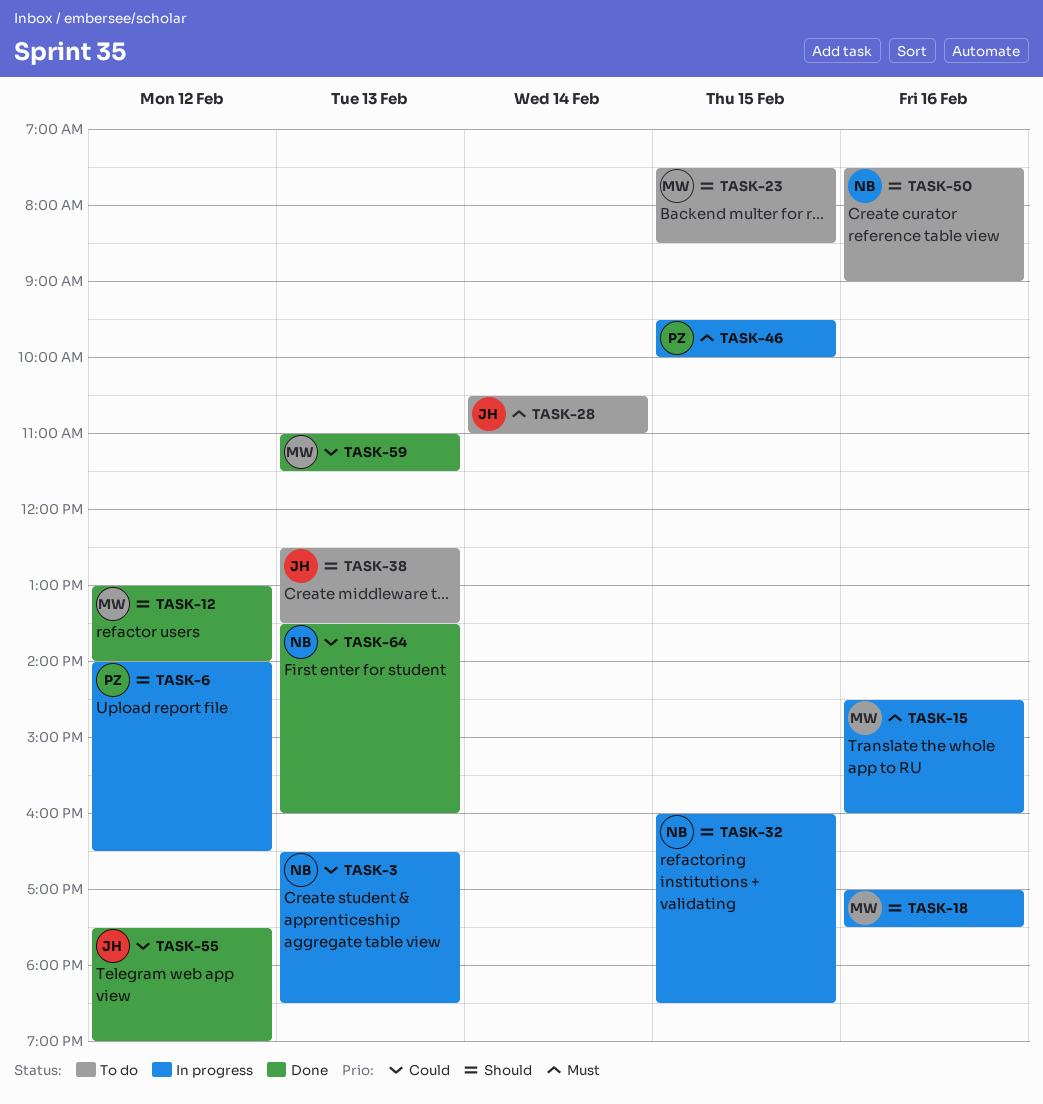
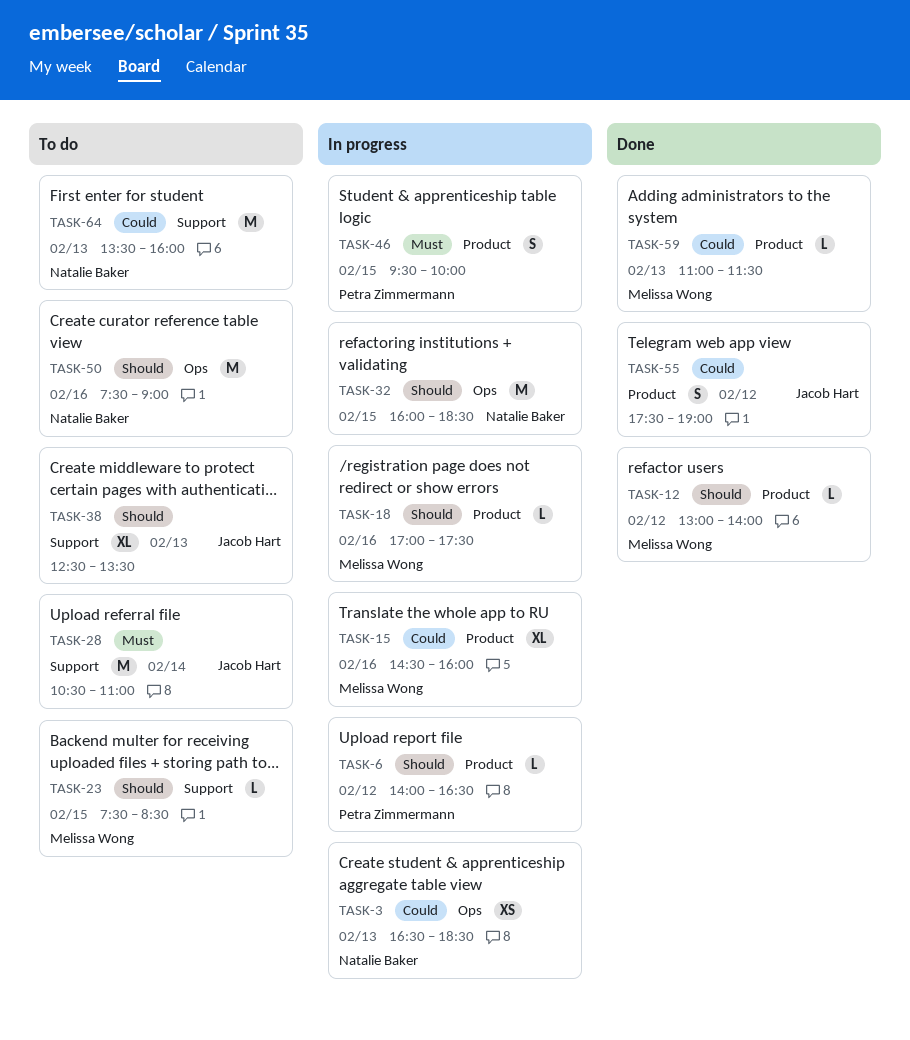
TASK-15, priority: Must -> Could
TASK-64, status: Done -> To do

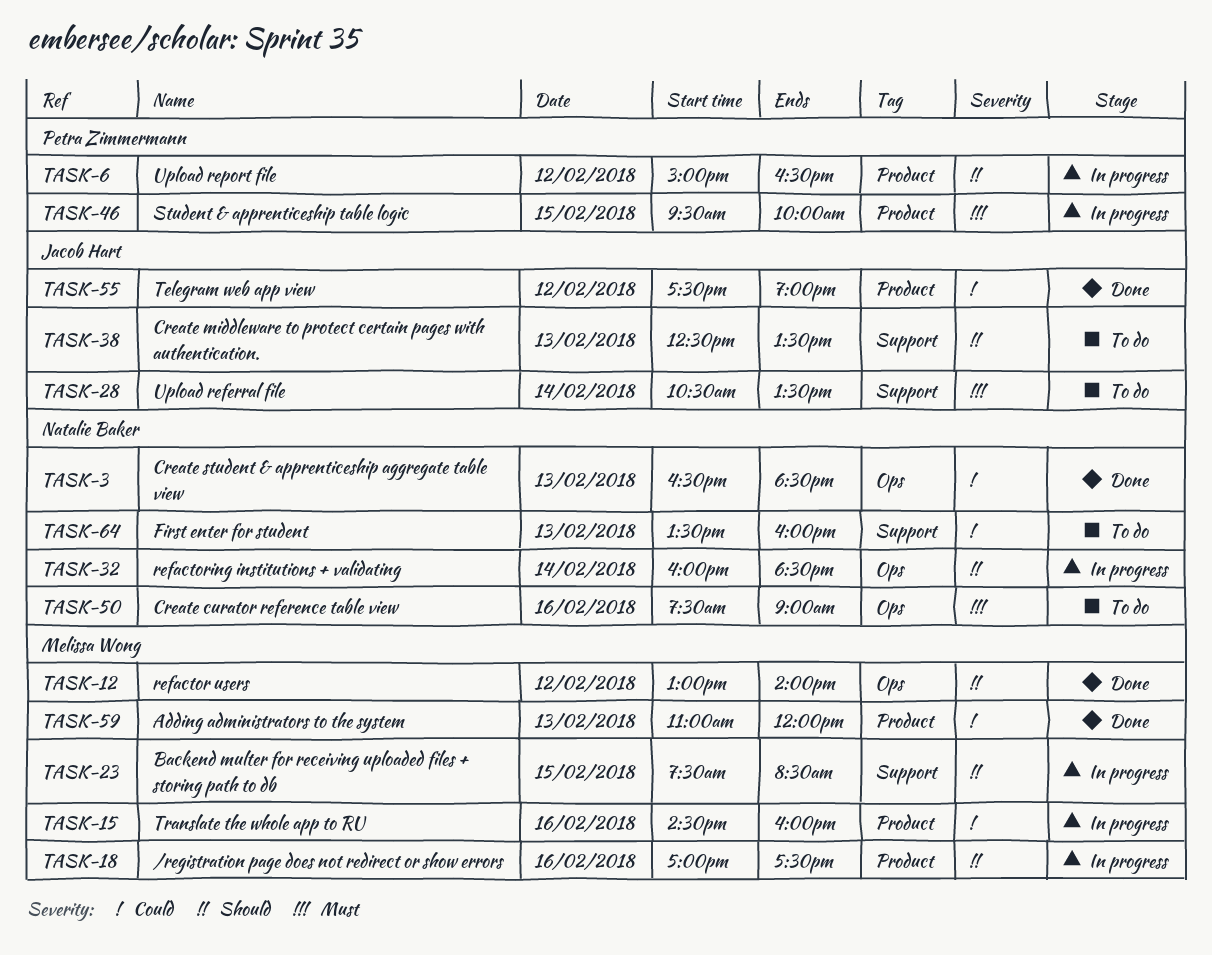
TASK-3, status: In progress -> Done
TASK-6, begins: 14:00 -> 15:00
TASK-12, label: Product -> Ops
TASK-23, status: To do -> In progress
TASK-28, ends: 11:00 -> 13:30
TASK-32, day: Feb 15 -> Feb 14
TASK-50, priority: Should -> Must
TASK-59, ends: 11:30 -> 12:00

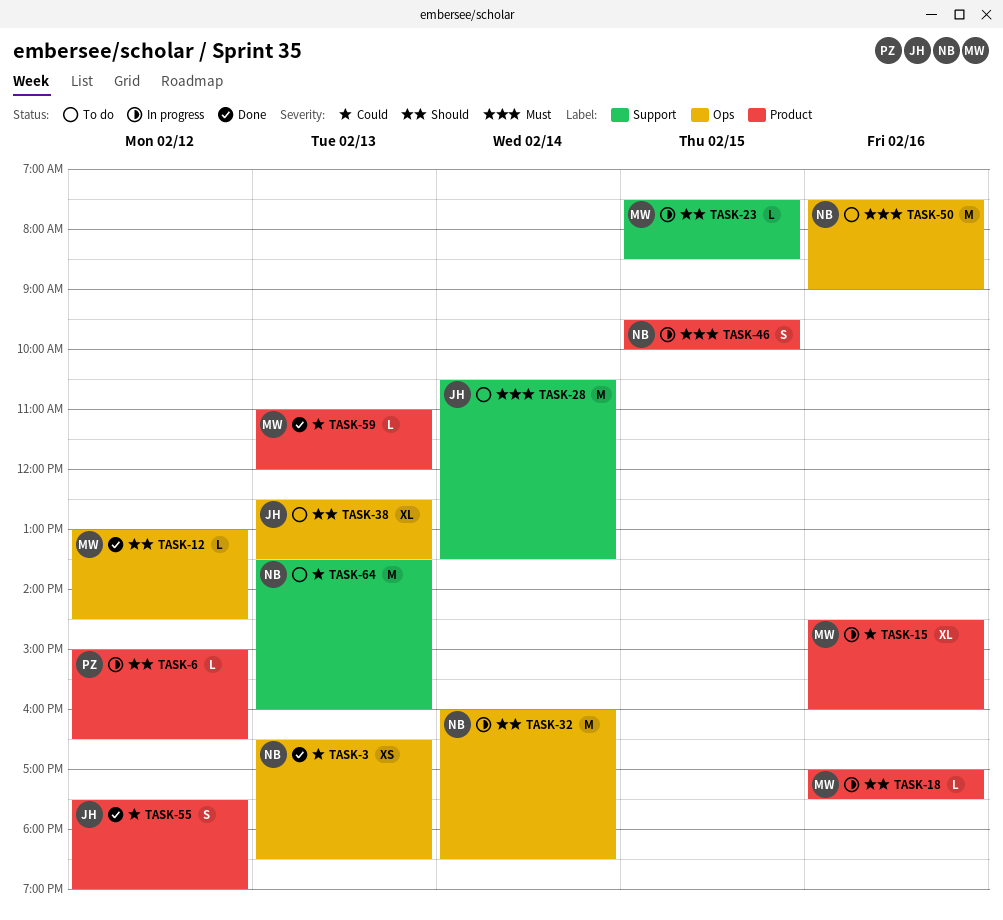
TASK-12, ends: 14:00 -> 14:30
TASK-38, label: Support -> Ops
TASK-46, owner: Petra Zimmermann -> Natalie Baker

